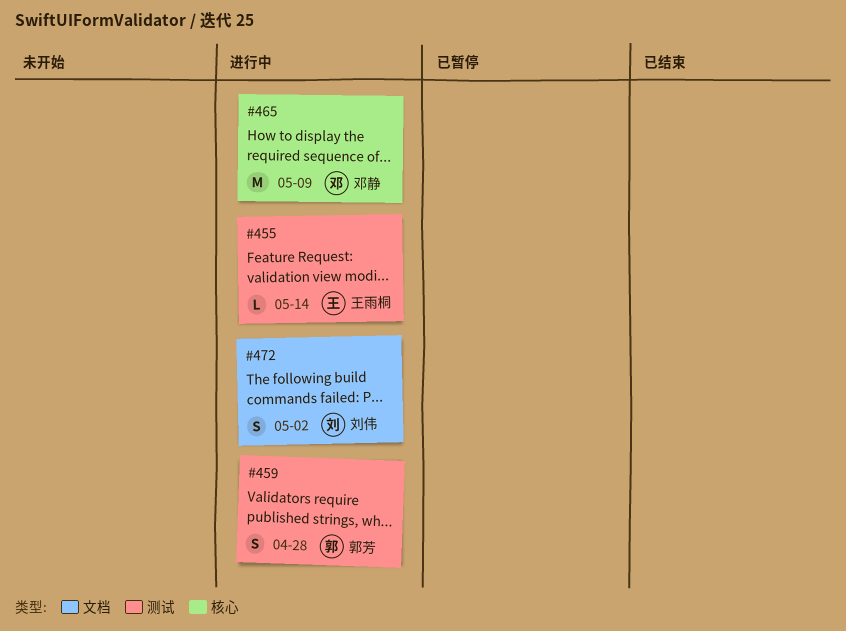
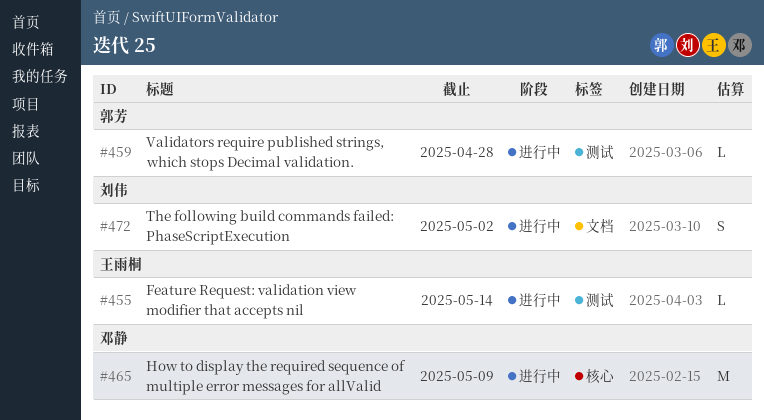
#459, estimate: S -> L

